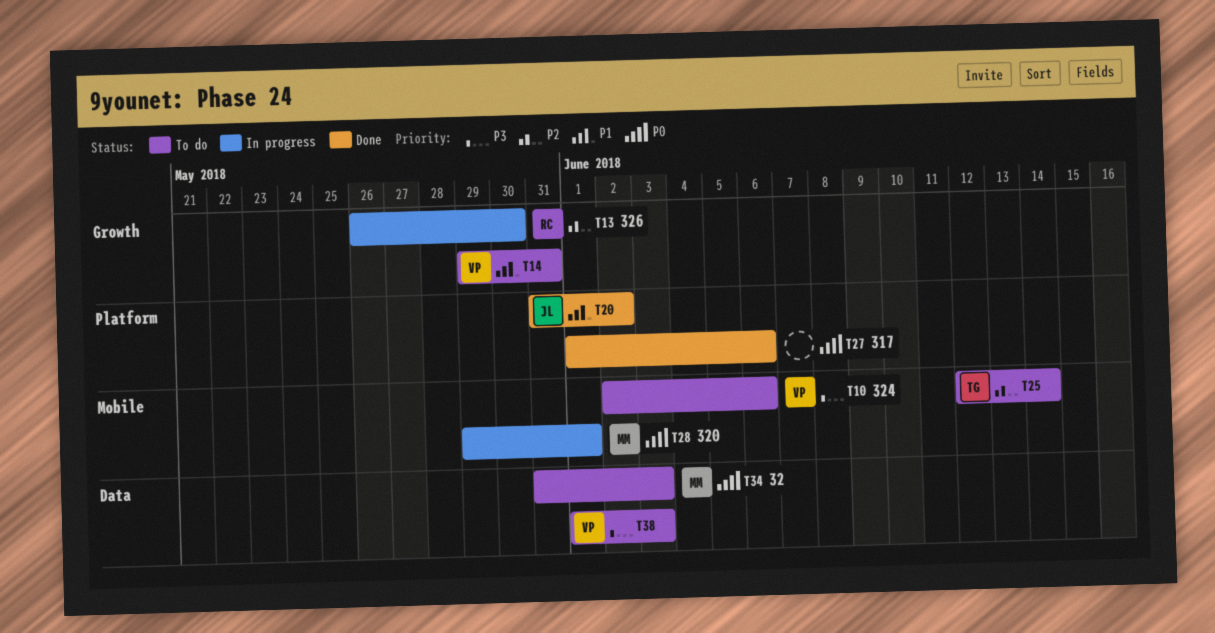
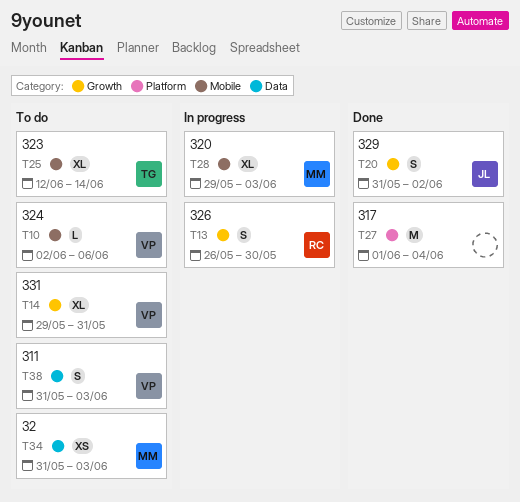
T20, label: Platform -> Growth
T27, due: Jun 6 -> Jun 4
T28, due: Jun 1 -> Jun 3
T38, start: Jun 1 -> May 31

